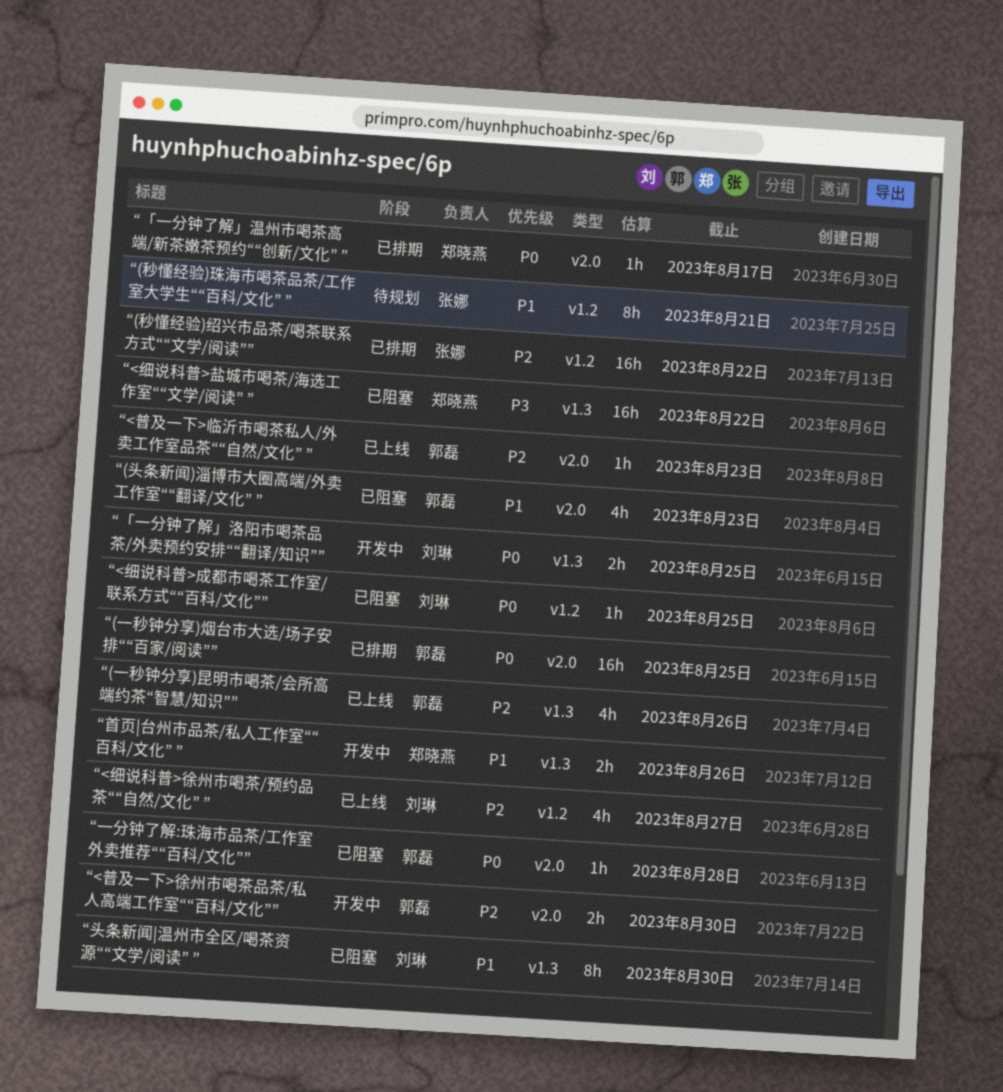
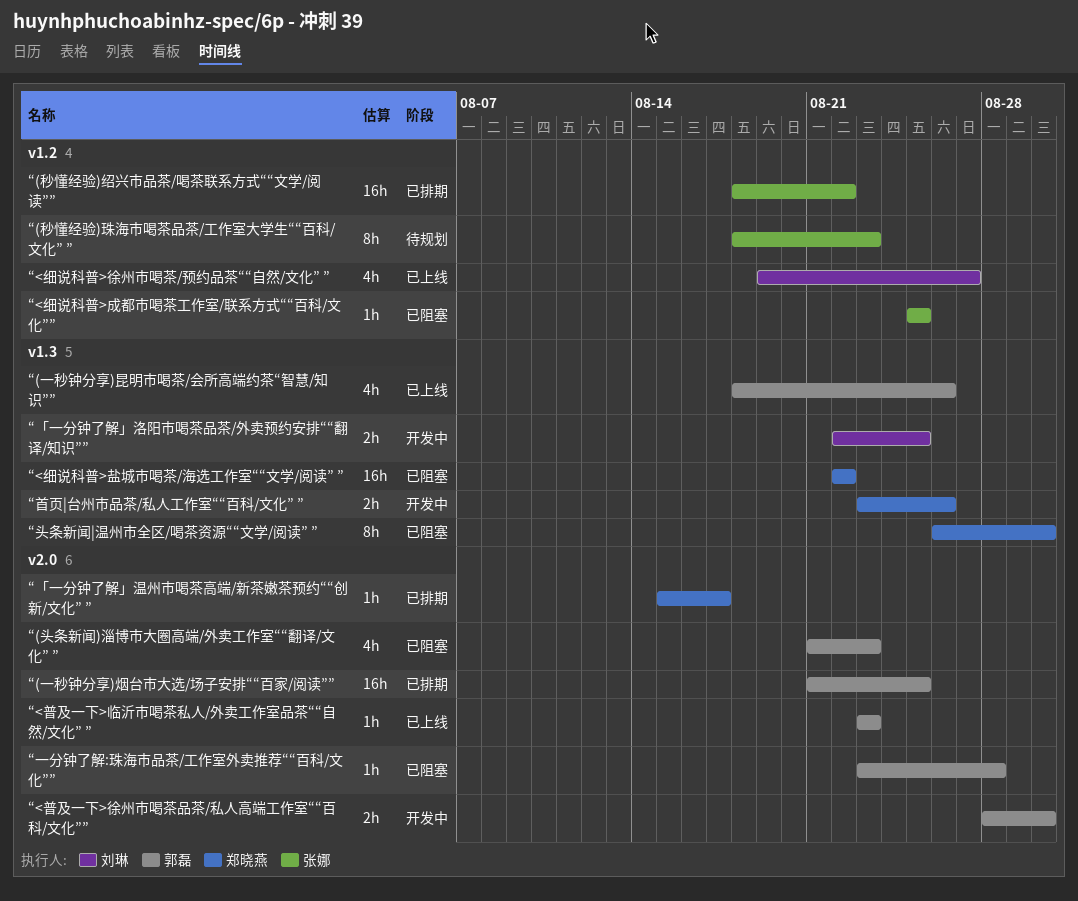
“(秒懂经验)珠海市喝茶品茶/工作室大学生““百科/文化” ”, due: Aug 21 -> Aug 23
“<细说科普>成都市喝茶工作室/联系方式““百科/文化””, owner: 刘琳 -> 张娜
“头条新闻|温州市全区/喝茶资源““文学/阅读” ”, owner: 刘琳 -> 郑晓燕

